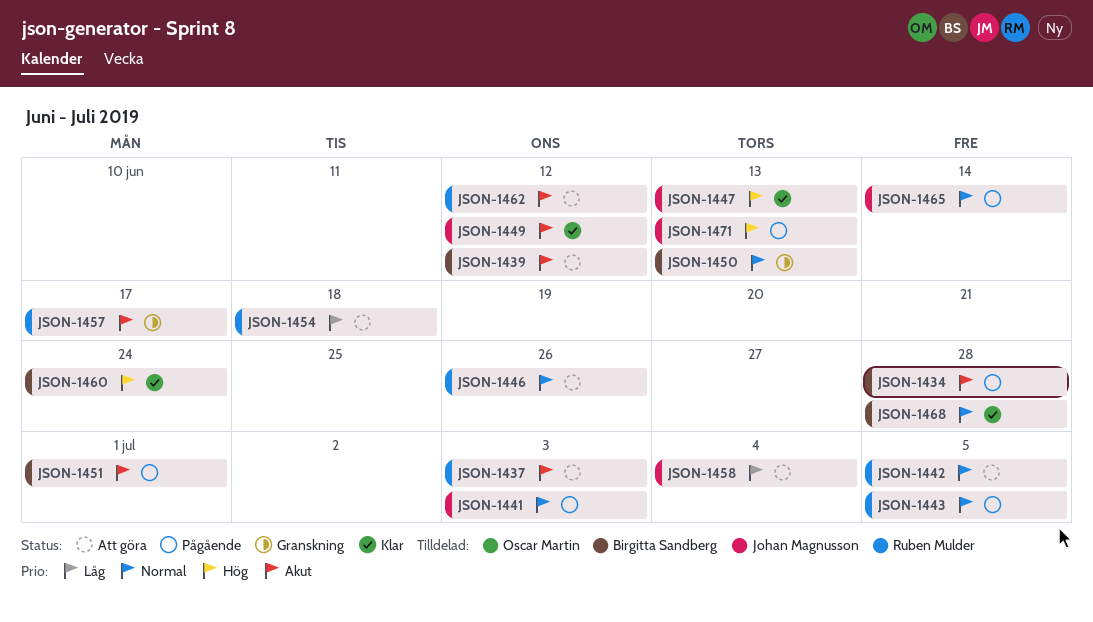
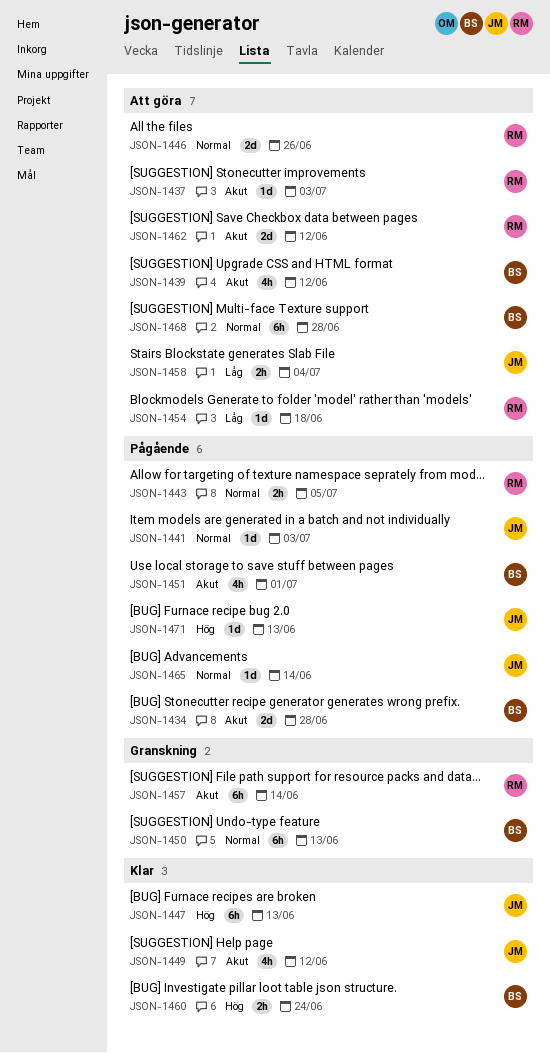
JSON-1442: present -> none
JSON-1457, due: Jun 17 -> Jun 14
JSON-1468, status: Klar -> Att göra

